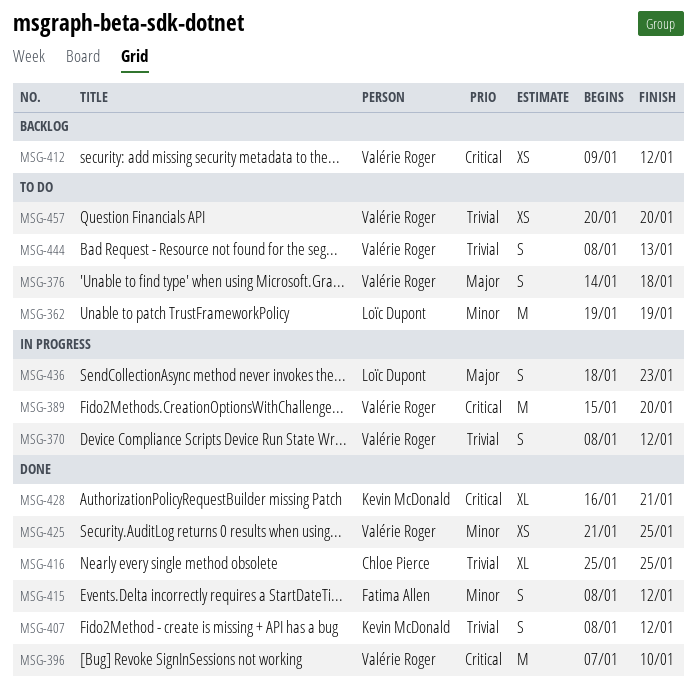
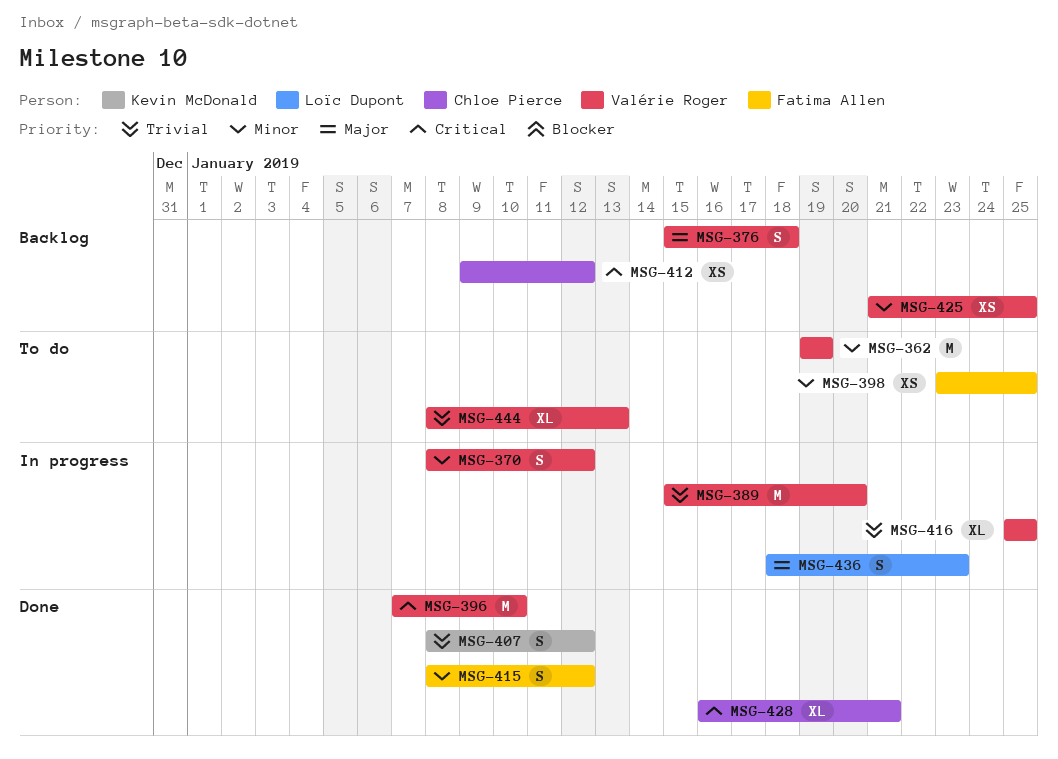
MSG-362, owner: Loïc Dupont -> Valérie Roger
MSG-370, priority: Trivial -> Minor
MSG-376, status: To do -> Backlog
MSG-376, start: Jan 14 -> Jan 15
MSG-389, priority: Critical -> Trivial
MSG-398: none -> present
MSG-412, owner: Valérie Roger -> Chloe Pierce
MSG-416, status: Done -> In progress
MSG-416, owner: Chloe Pierce -> Valérie Roger
MSG-425, status: Done -> Backlog
MSG-428, owner: Kevin McDonald -> Chloe Pierce
MSG-444, estimate: S -> XL
MSG-457: present -> none

